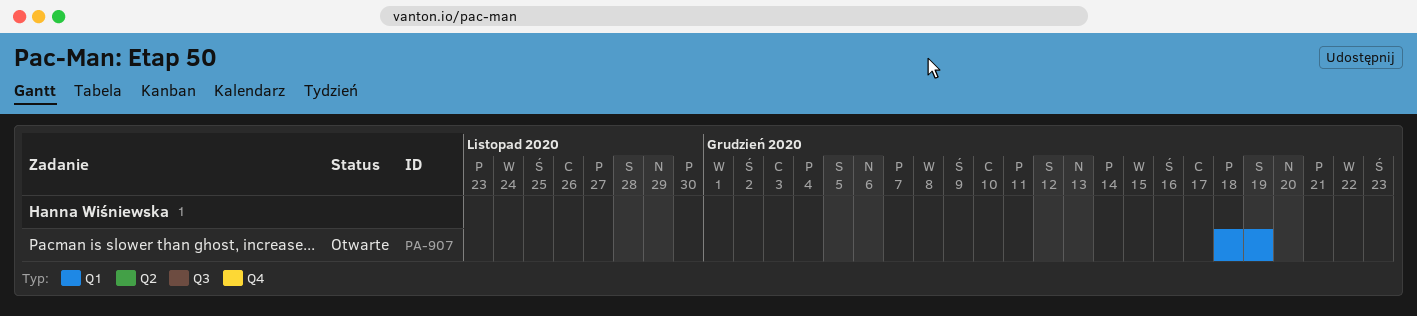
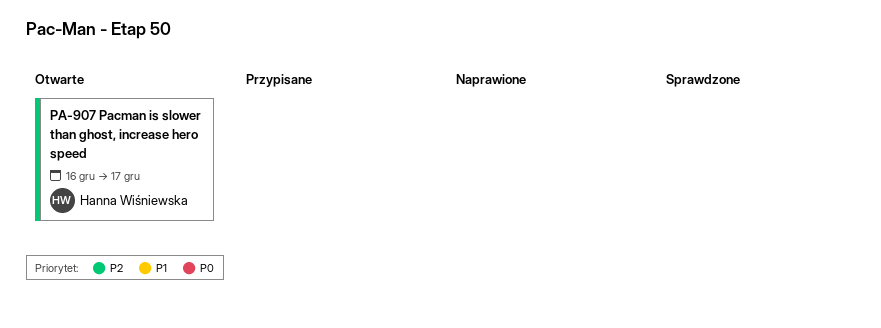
PA-907, start: Dec 18 -> Dec 16
PA-907, due: Dec 19 -> Dec 17

